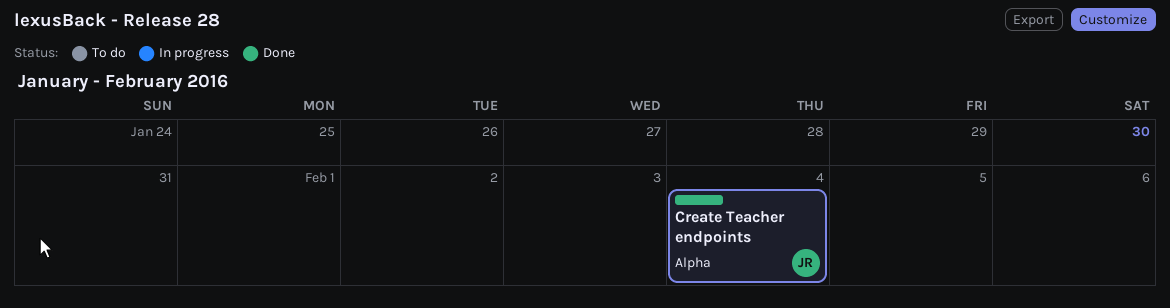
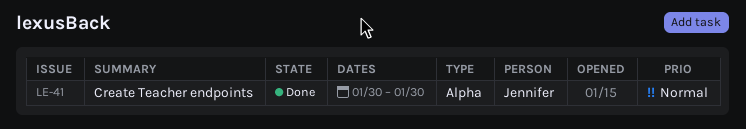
Create Teacher endpoints, due: Feb 4 -> Jan 30

